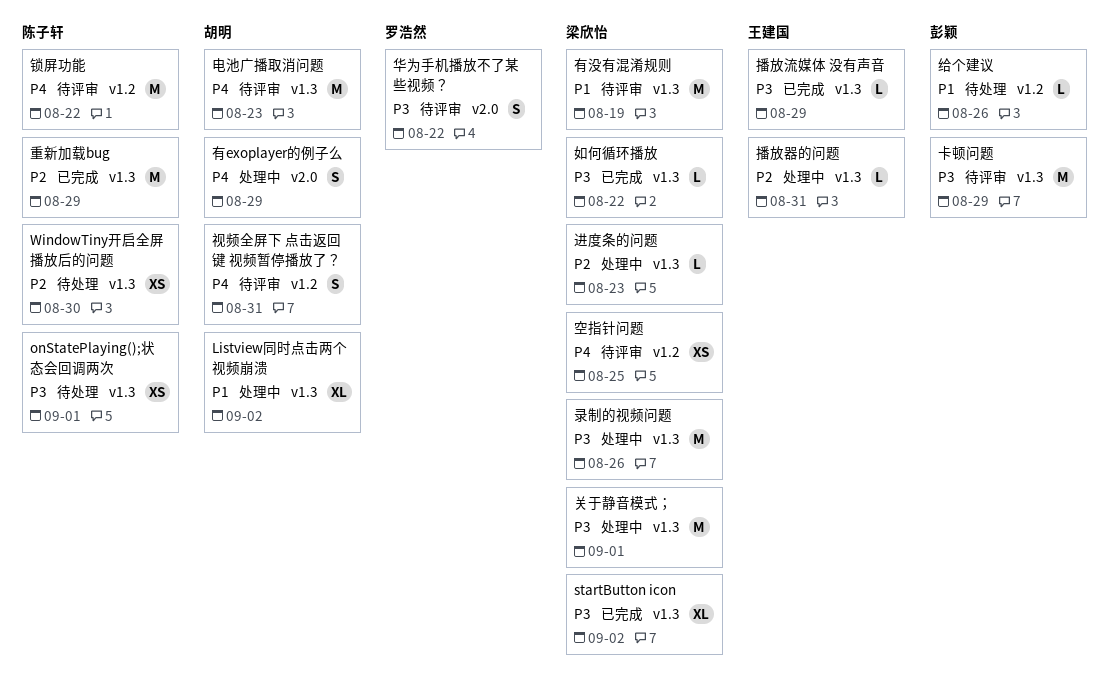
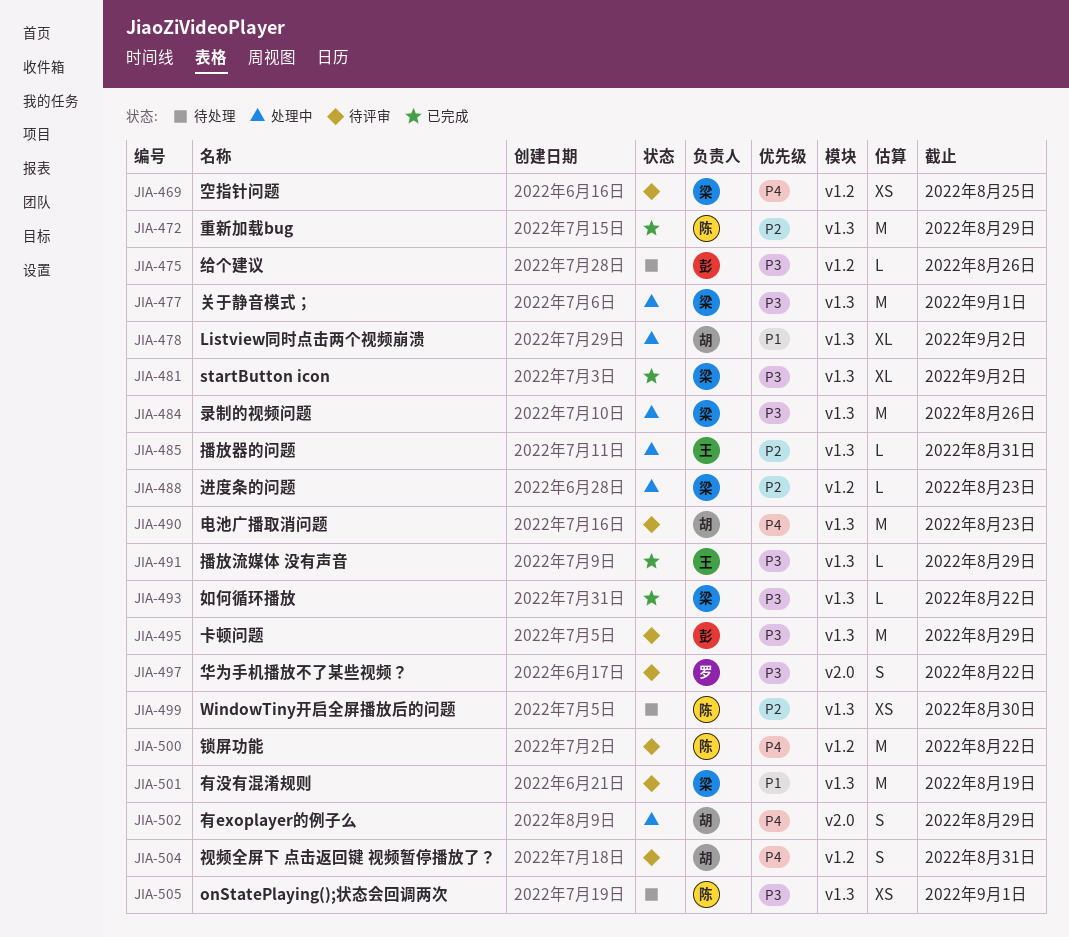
给个建议, priority: P1 -> P3
进度条的问题, label: v1.3 -> v1.2

